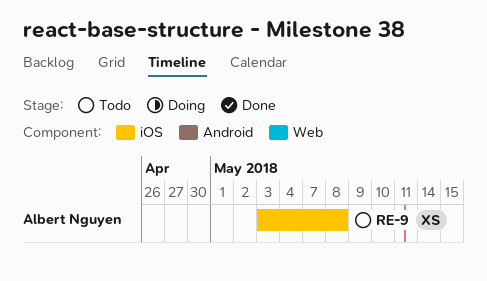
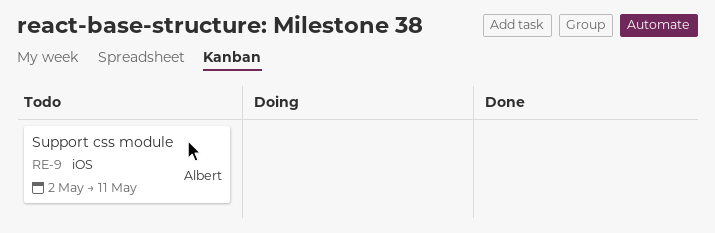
RE-9, start: May 3 -> May 2
RE-9, due: May 8 -> May 11

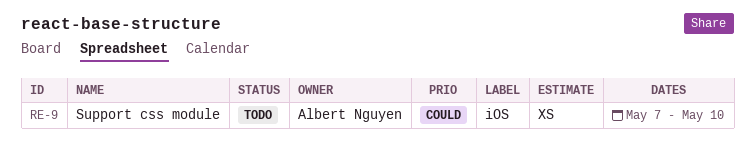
RE-9, start: May 2 -> May 7
RE-9, due: May 11 -> May 10

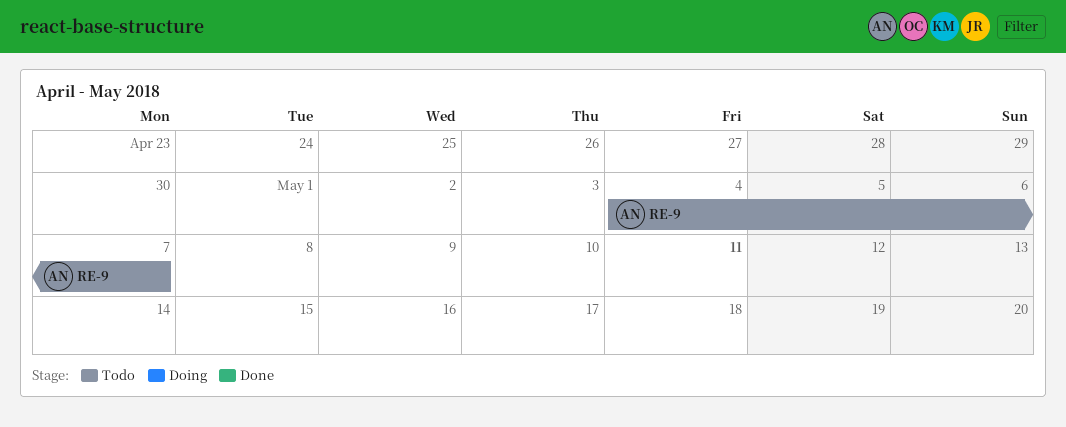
RE-9, start: May 7 -> May 4
RE-9, due: May 10 -> May 7

